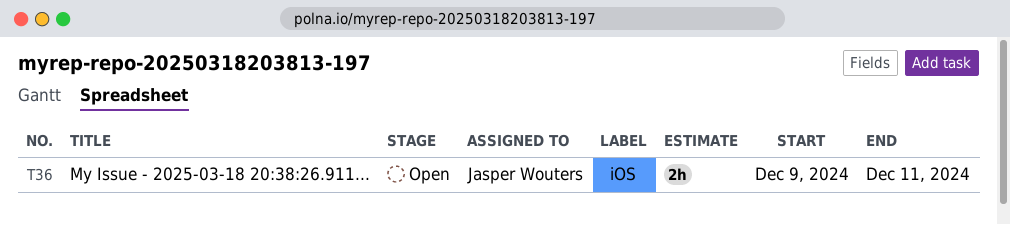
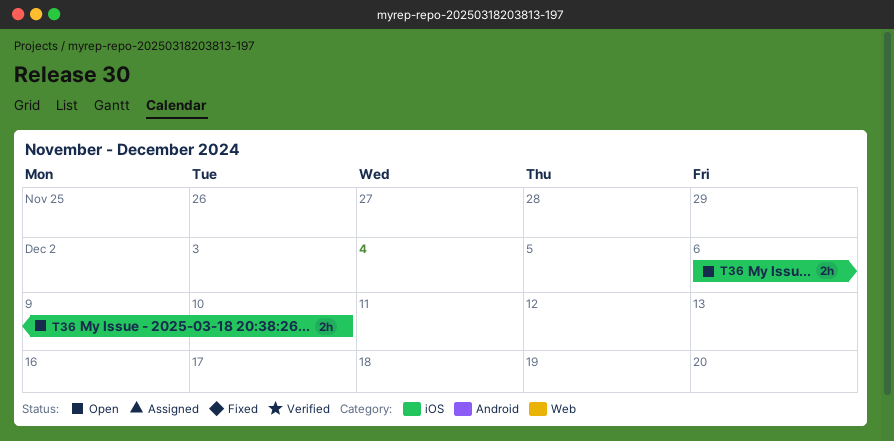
T36, start: Dec 9 -> Dec 6
T36, due: Dec 11 -> Dec 10

